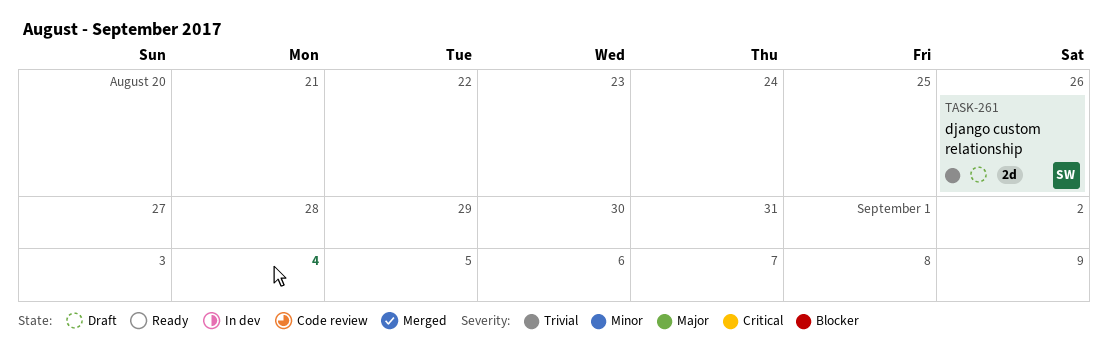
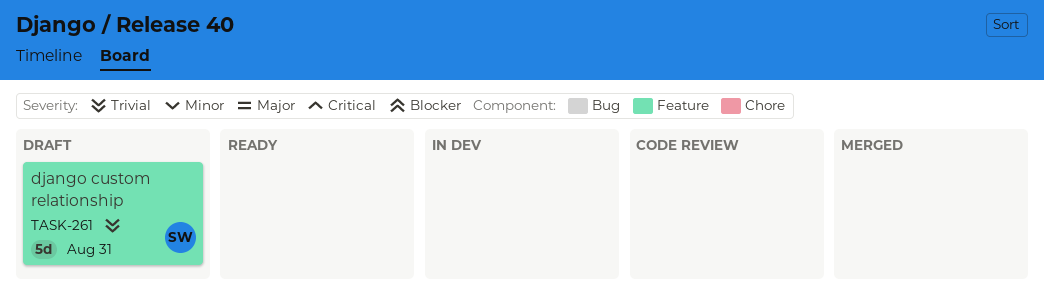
TASK-261, estimate: 2d -> 5d
TASK-261, due: Aug 26 -> Aug 31

